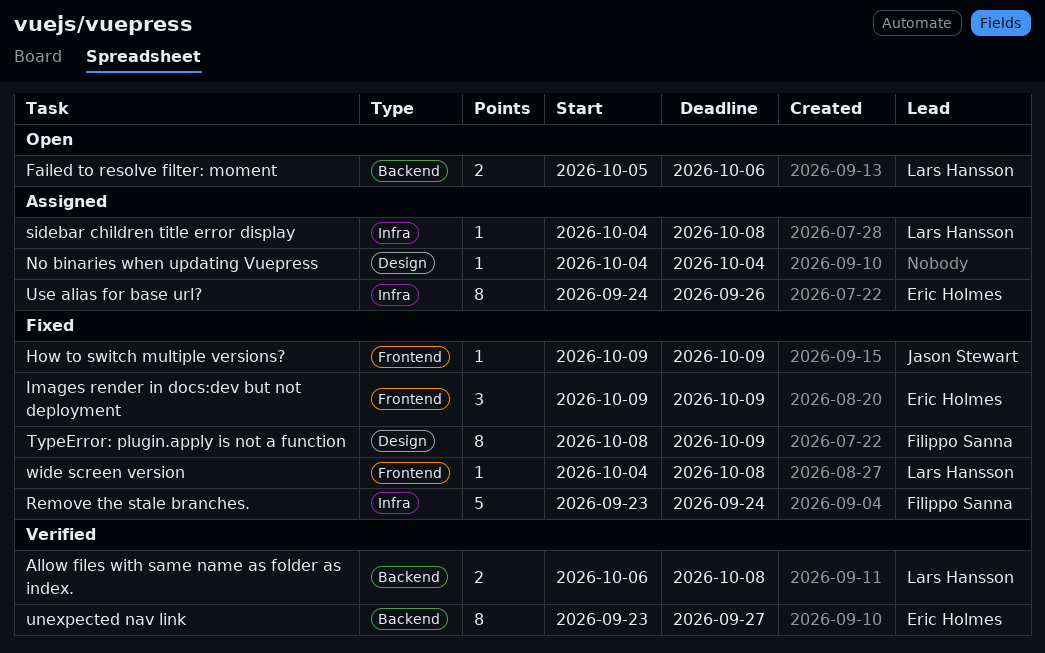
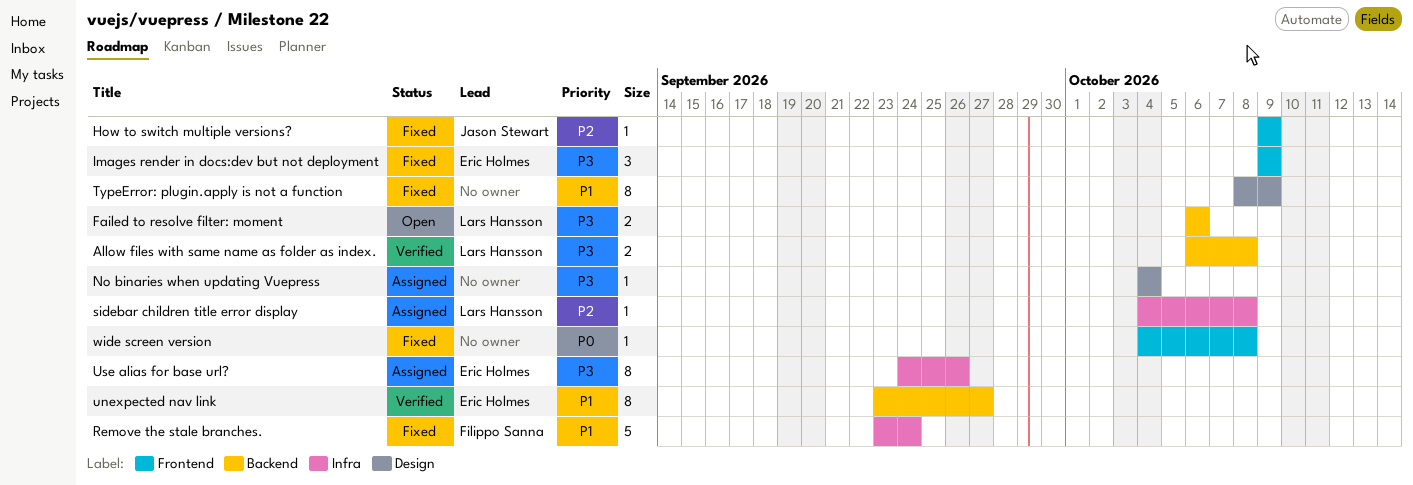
Failed to resolve filter: moment, start: Oct 5 -> Oct 6
TypeError: plugin.apply is not a function, owner: Filippo Sanna -> none
wide screen version, owner: Lars Hansson -> none

